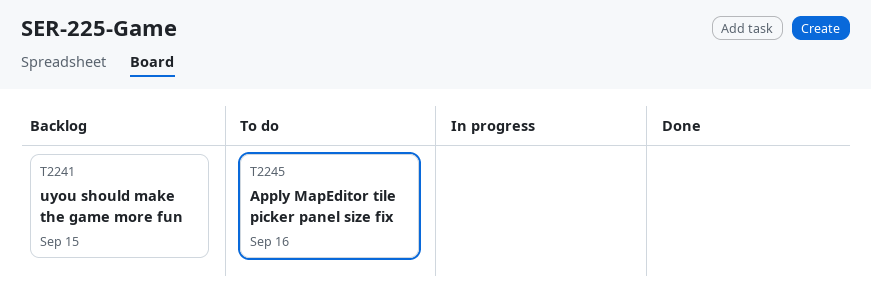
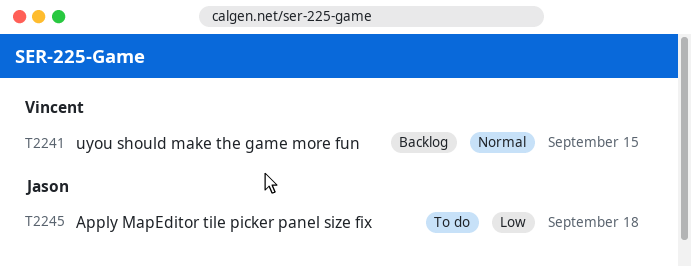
T2245, due: Sep 16 -> Sep 18

